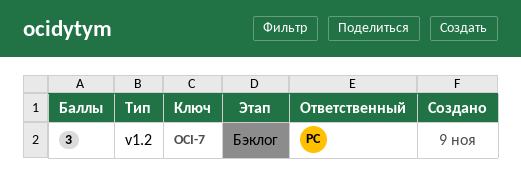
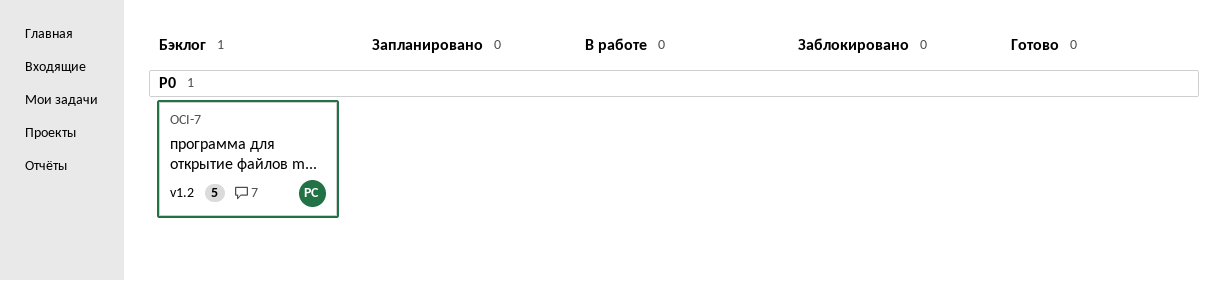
OCI-7, estimate: 3 -> 5

